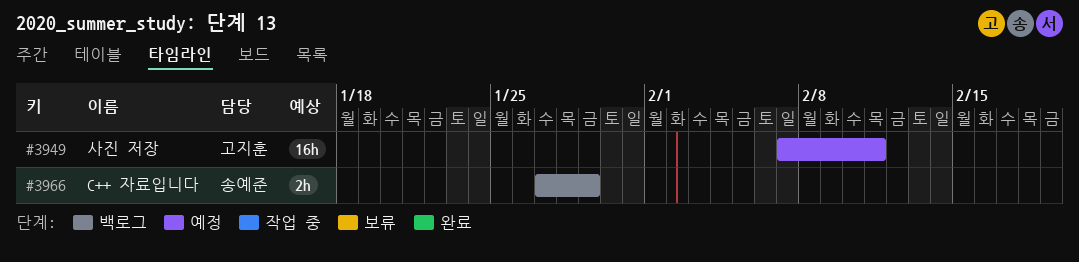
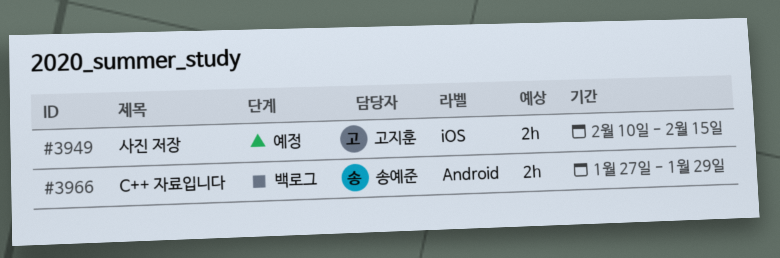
#3949, estimate: 16h -> 2h
#3949, start: Feb 7 -> Feb 10
#3949, due: Feb 11 -> Feb 15

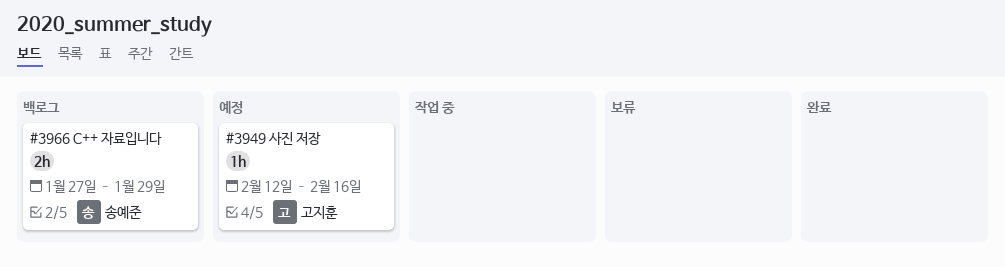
#3949, estimate: 2h -> 1h
#3949, start: Feb 10 -> Feb 12
#3949, due: Feb 15 -> Feb 16

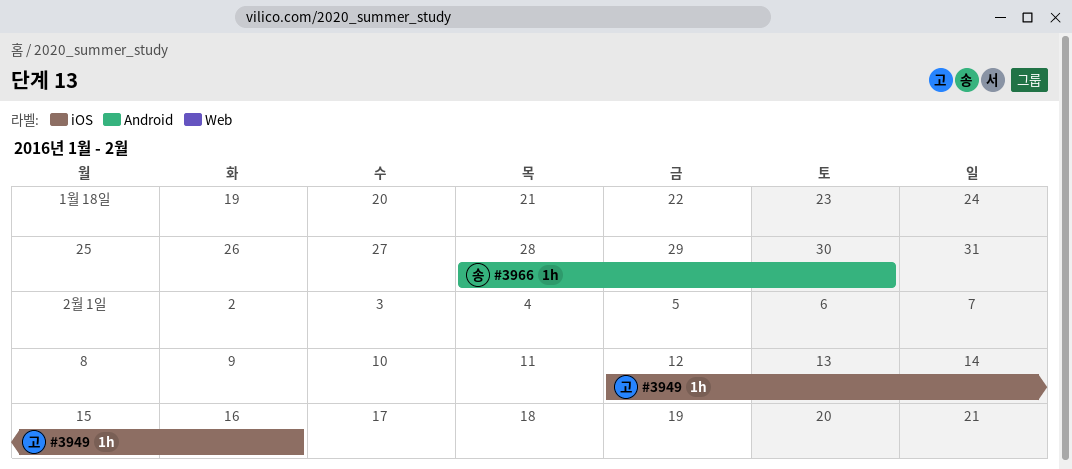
#3966, estimate: 2h -> 1h
#3966, start: Jan 27 -> Jan 28
#3966, due: Jan 29 -> Jan 30

